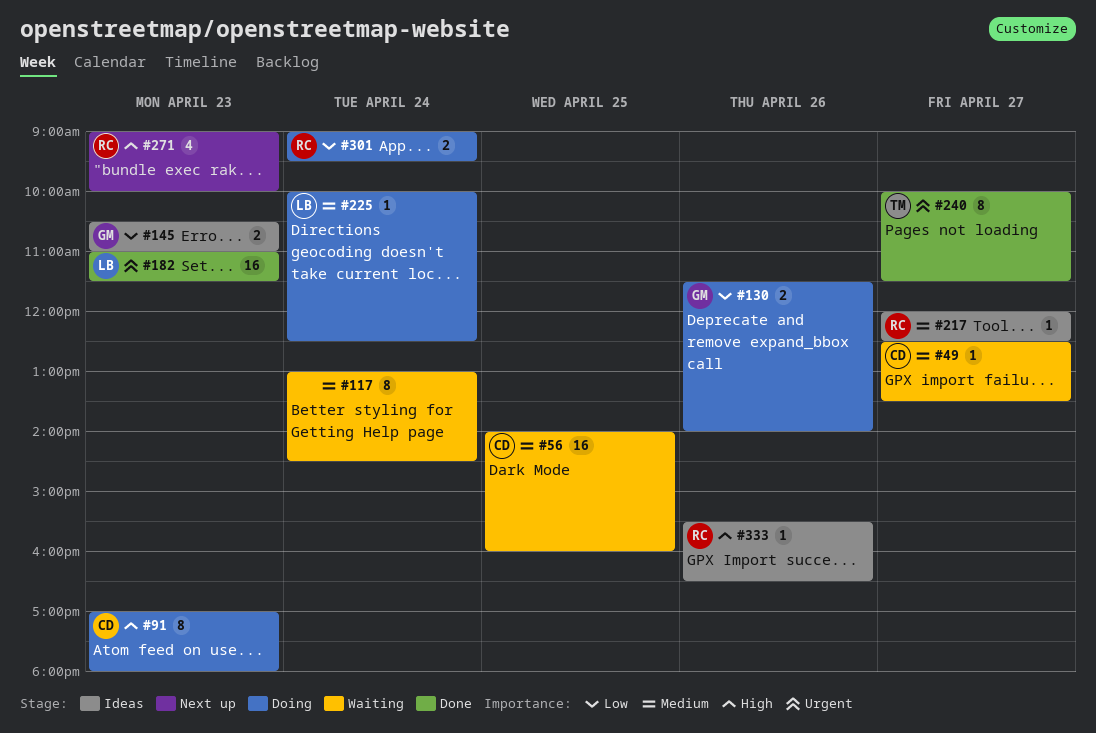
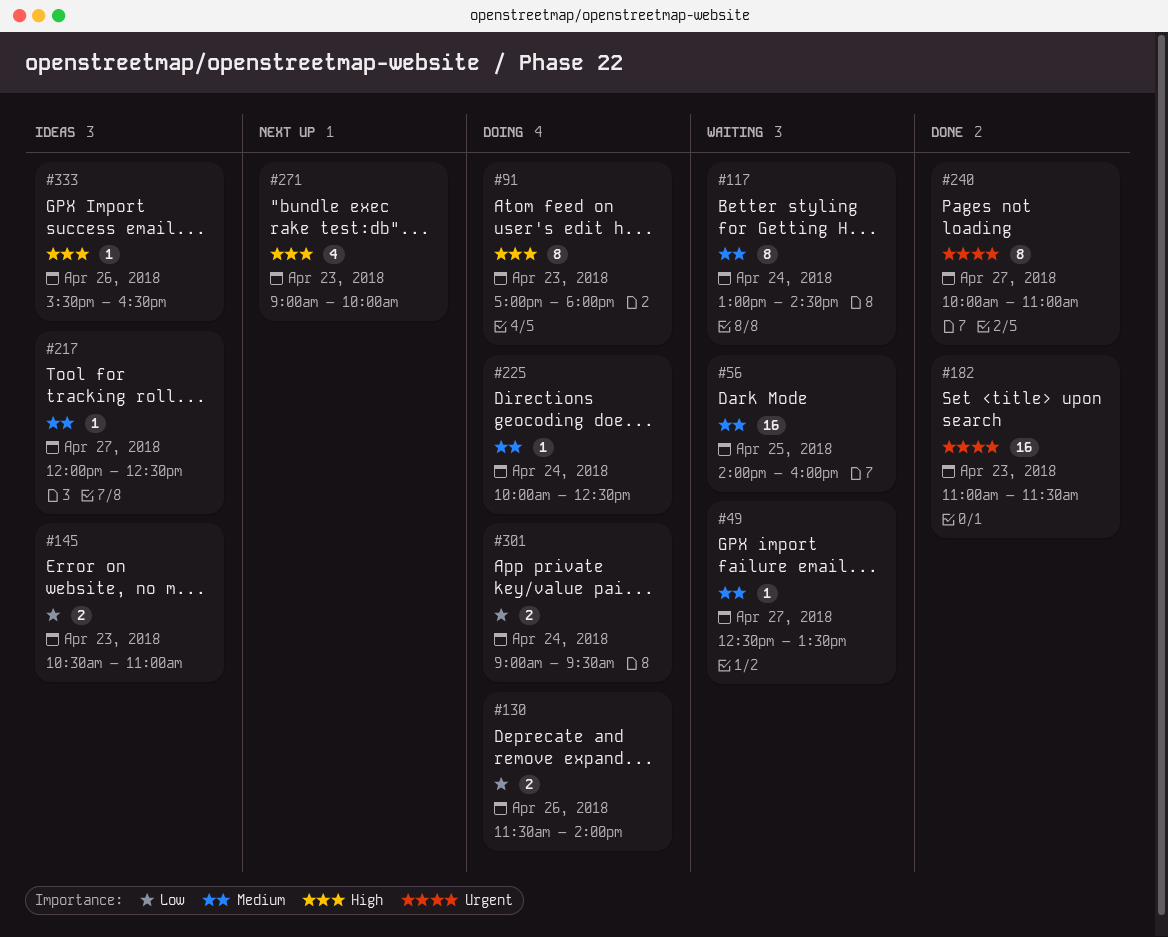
#240, ends: 11:30 -> 11:00

